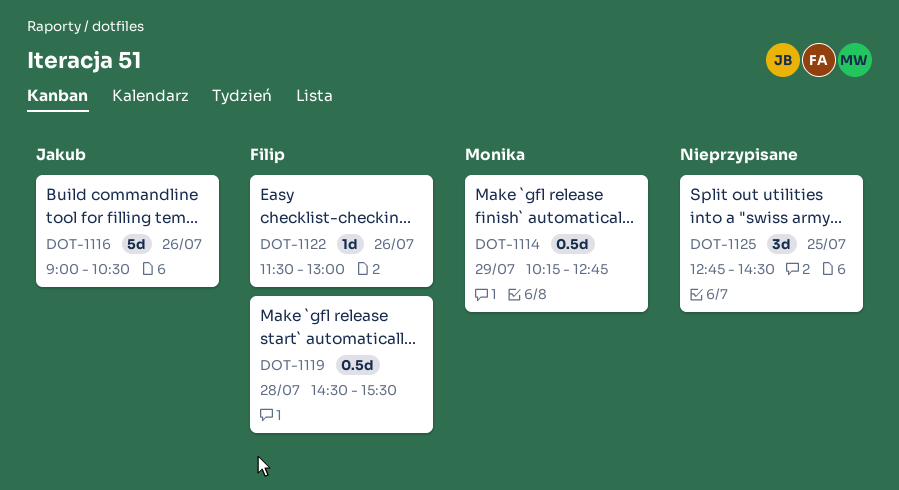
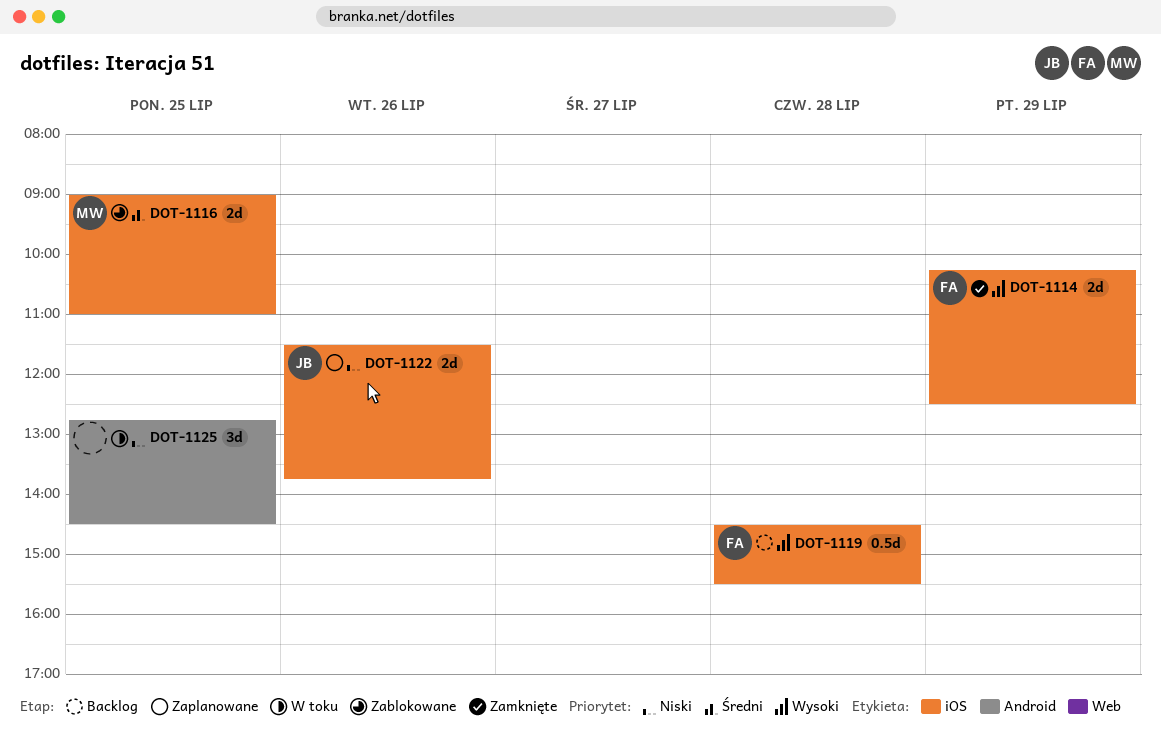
DOT-1114, owner: Monika -> Filip
DOT-1114, estimate: 0.5d -> 2d
DOT-1114, ends: 12:45 -> 12:30
DOT-1116, owner: Jakub -> Monika
DOT-1116, estimate: 5d -> 2d
DOT-1116, day: Jul 26 -> Jul 25
DOT-1116, ends: 10:30 -> 11:00
DOT-1122, owner: Filip -> Jakub
DOT-1122, estimate: 1d -> 2d
DOT-1122, ends: 13:00 -> 13:45

